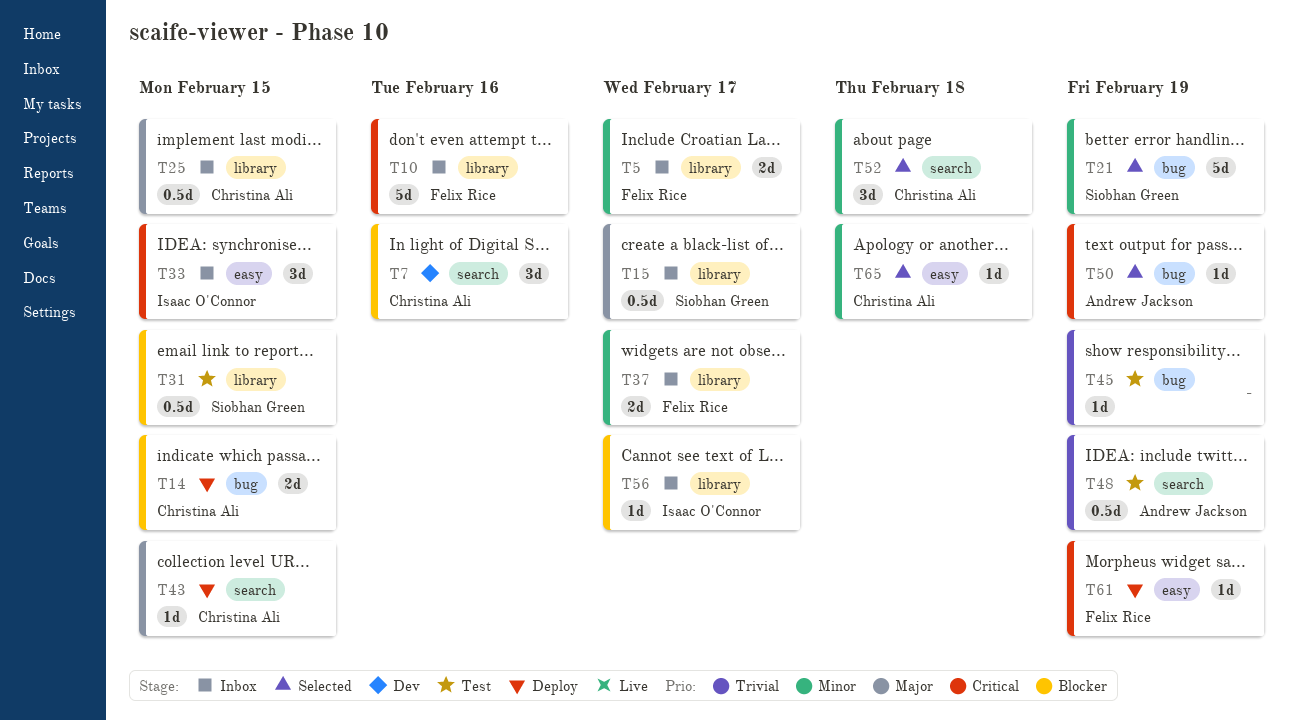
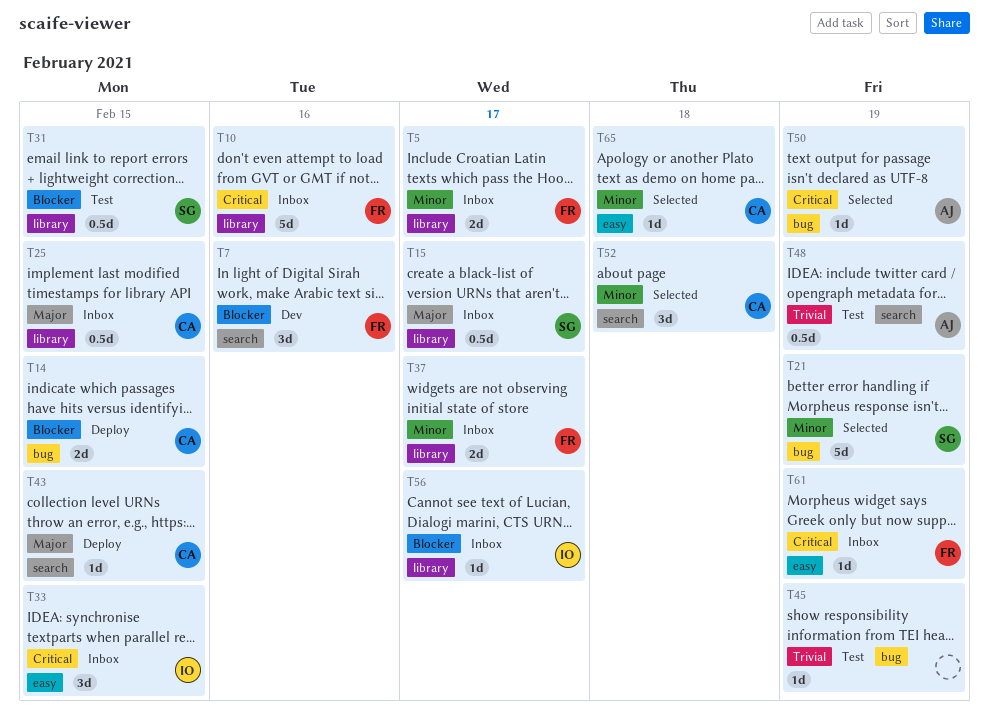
T7, owner: Christina Ali -> Felix Rice
T61, status: Deploy -> Inbox

